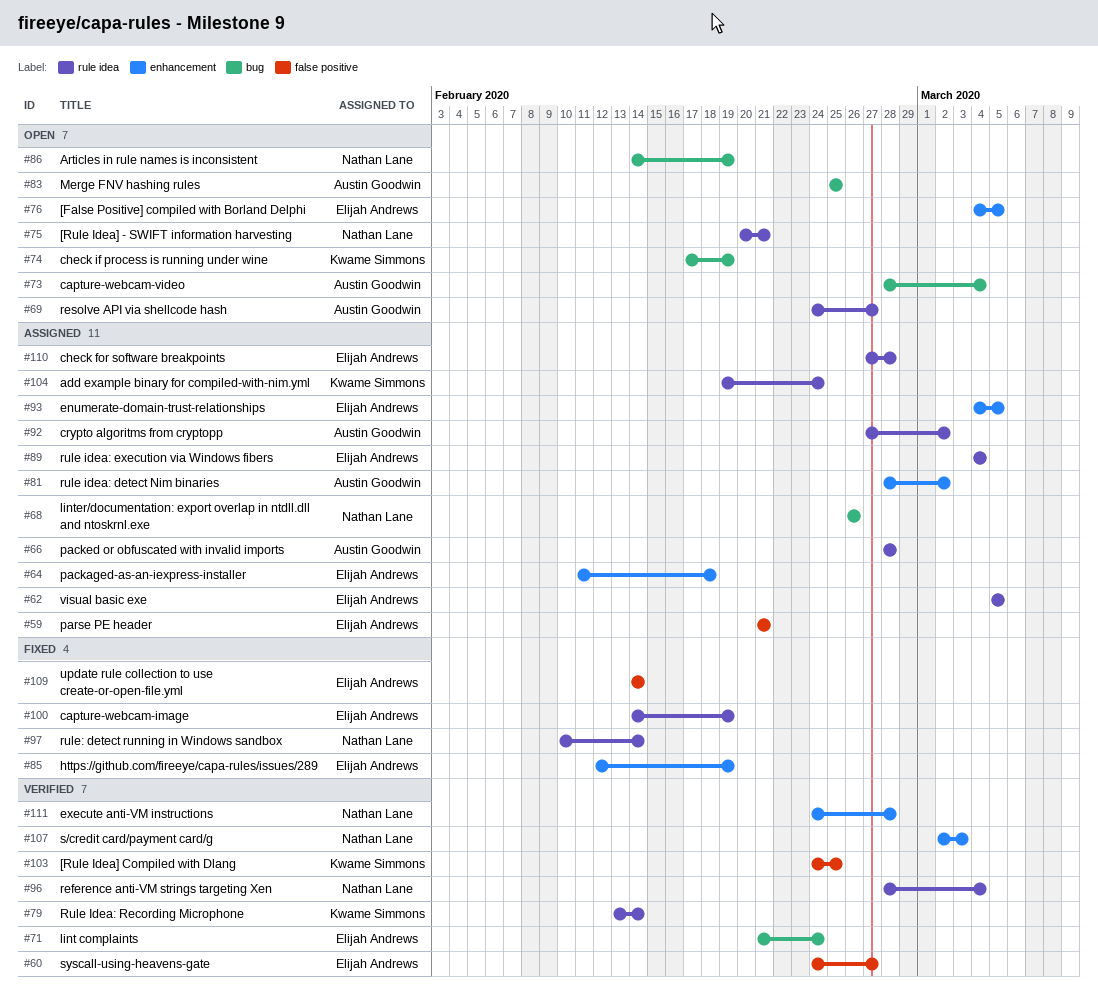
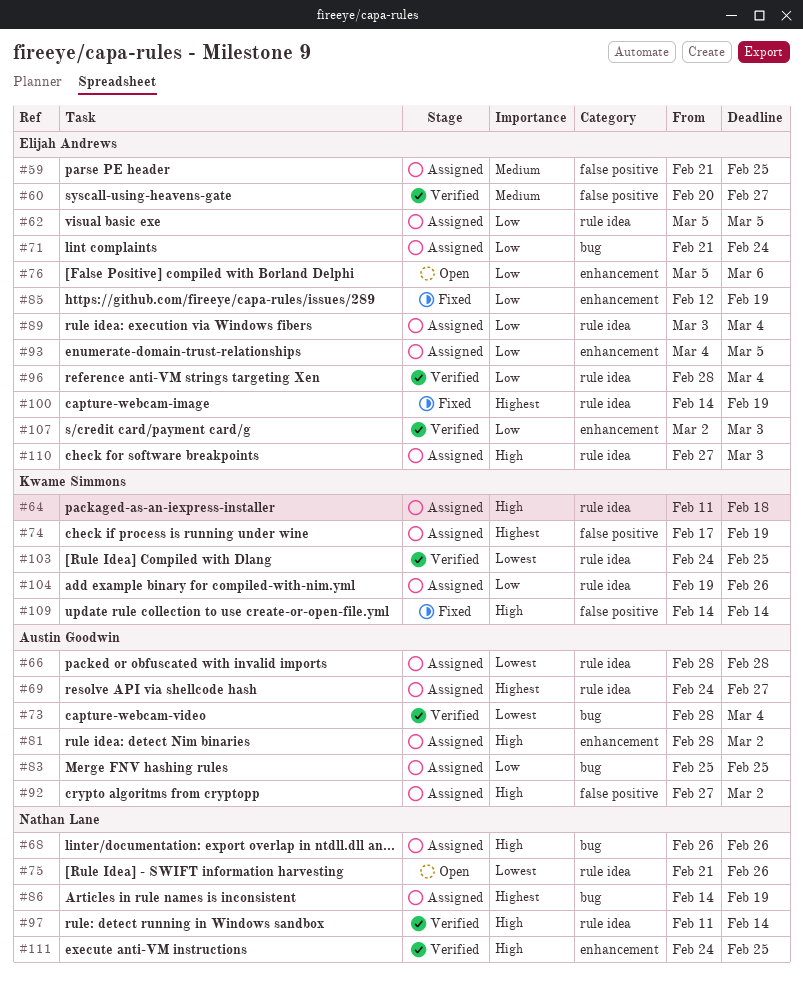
#59, due: Feb 21 -> Feb 25
#60, start: Feb 24 -> Feb 20
#64, owner: Elijah Andrews -> Kwame Simmons
#64, label: enhancement -> rule idea
#69, status: Open -> Assigned
#71, status: Verified -> Assigned
#73, status: Open -> Verified
#74, status: Open -> Assigned
#74, label: bug -> false positive
#75, start: Feb 20 -> Feb 21
#75, due: Feb 21 -> Feb 26
#76, start: Mar 4 -> Mar 5
#76, due: Mar 5 -> Mar 6
#79: present -> none
#83, status: Open -> Assigned
#86, status: Open -> Assigned
#89, start: Mar 4 -> Mar 3
#92, label: rule idea -> false positive
#96, owner: Nathan Lane -> Elijah Andrews
#97, status: Fixed -> Verified
#97, start: Feb 10 -> Feb 11
#103, label: false positive -> rule idea
#104, due: Feb 24 -> Feb 26
#107, owner: Nathan Lane -> Elijah Andrews
#109, owner: Elijah Andrews -> Kwame Simmons
#110, due: Feb 28 -> Mar 3
#111, due: Feb 28 -> Feb 25

